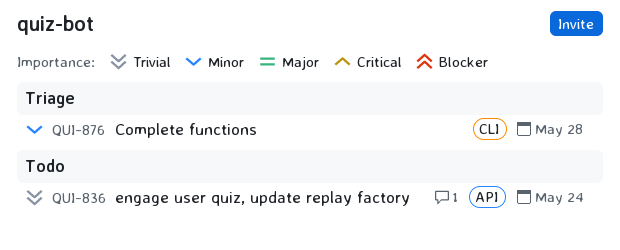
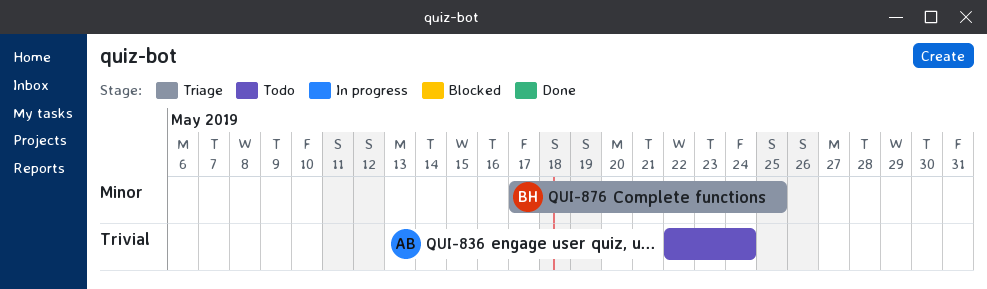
QUI-876, due: May 28 -> May 25

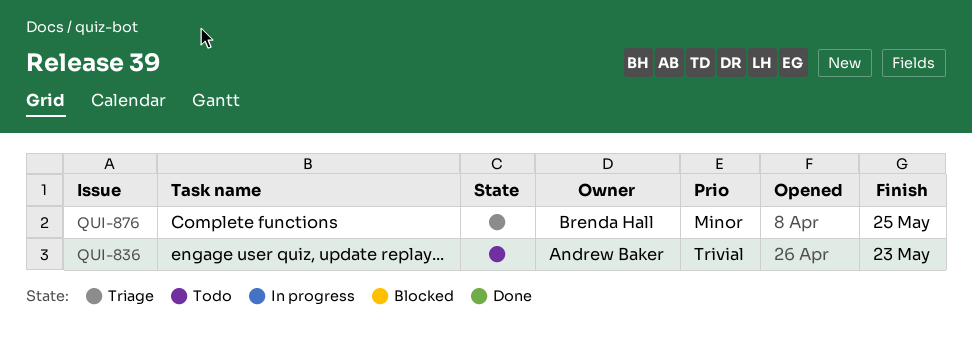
QUI-836, due: May 24 -> May 23

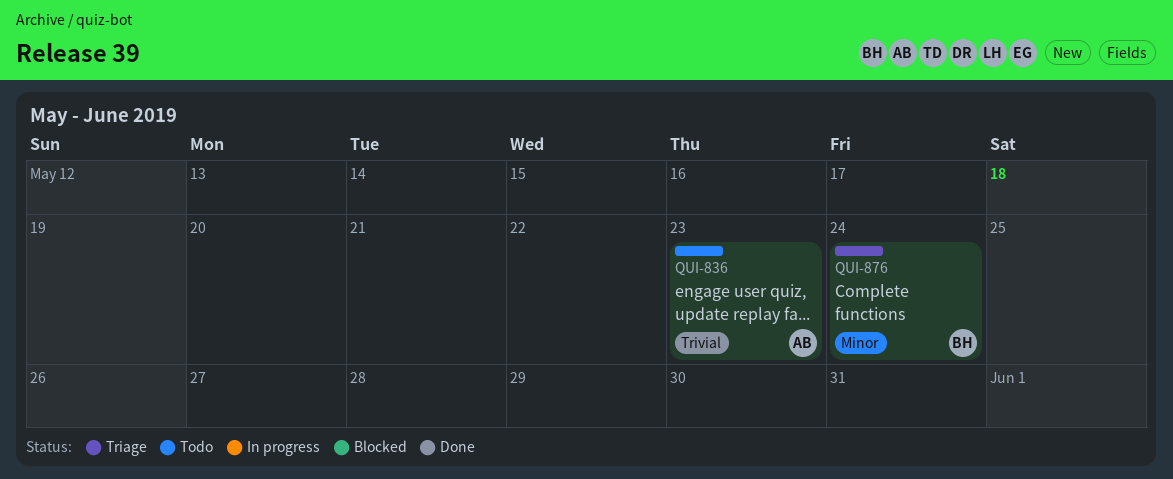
QUI-876, due: May 25 -> May 24

